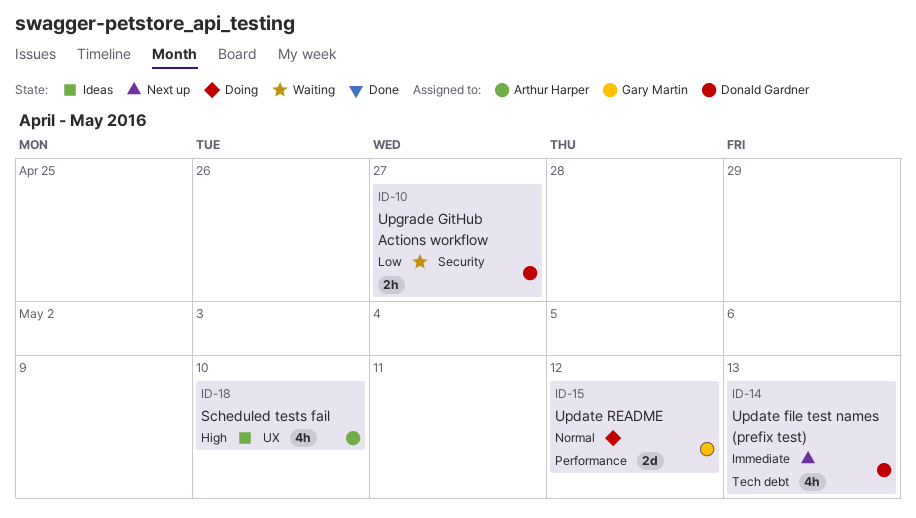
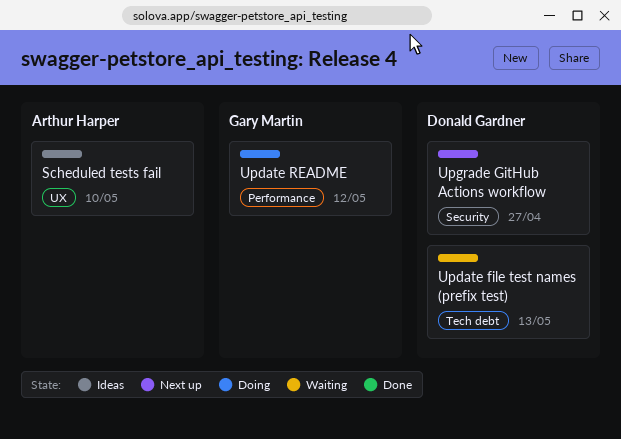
Update file test names (prefix test), status: Next up -> Waiting
Upgrade GitHub Actions workflow, status: Waiting -> Next up

